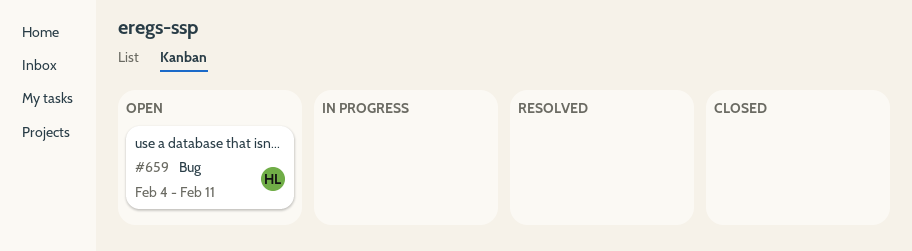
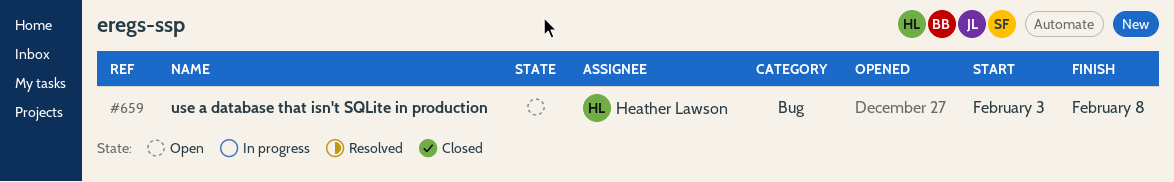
#659, start: Feb 4 -> Feb 3
#659, due: Feb 11 -> Feb 8

